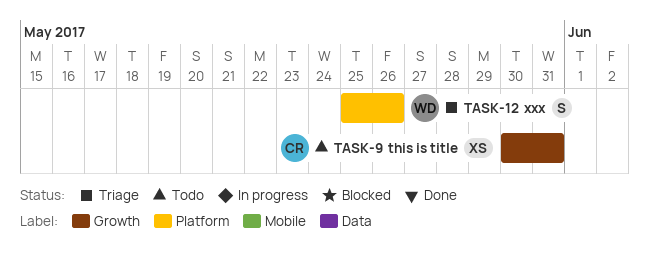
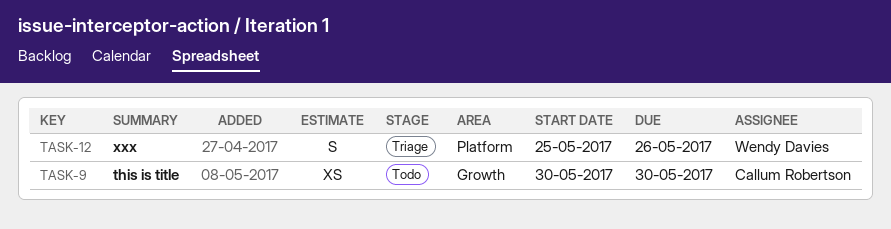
TASK-9, due: May 31 -> May 30

